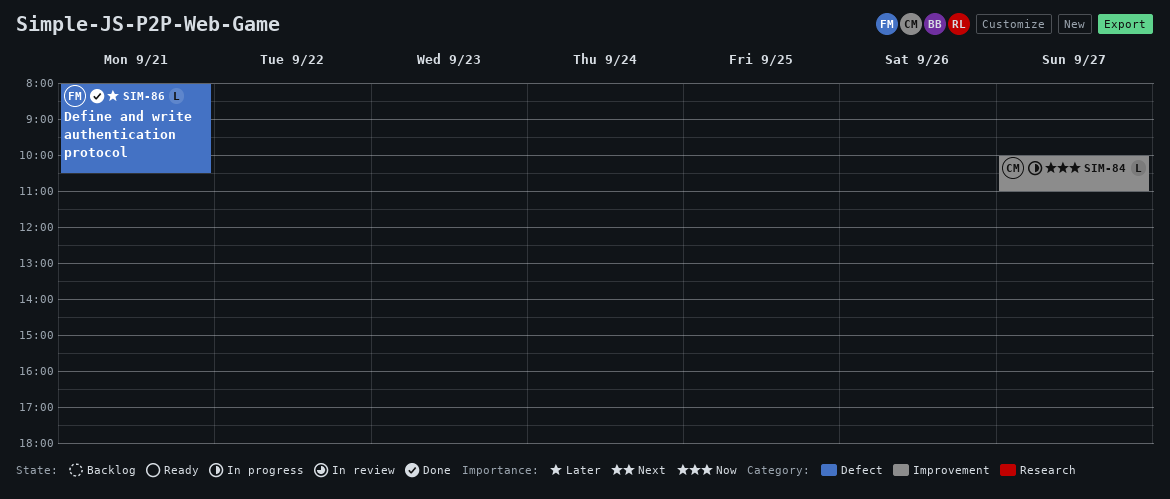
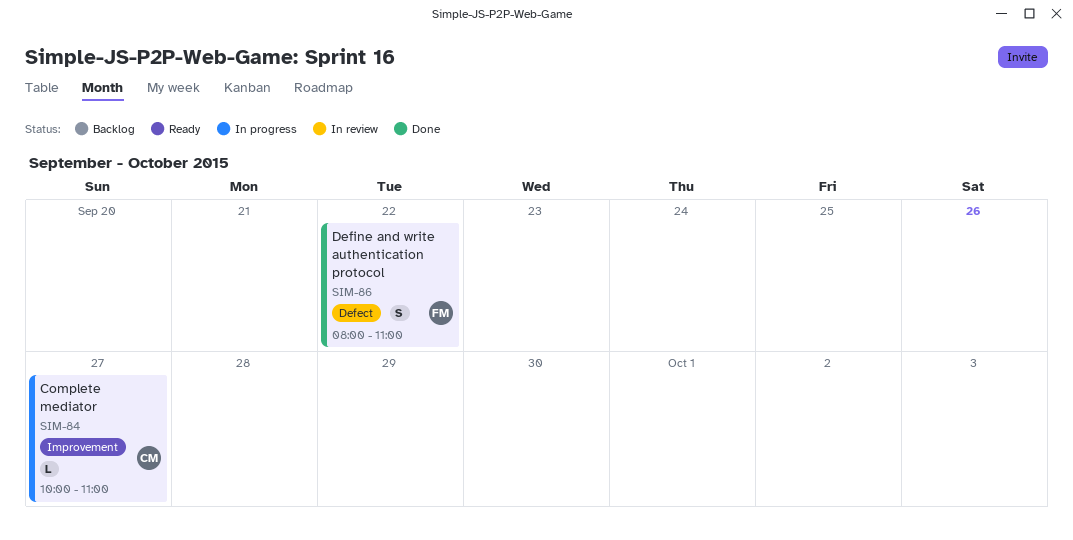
SIM-86, estimate: L -> S
SIM-86, day: Sep 21 -> Sep 22
SIM-86, ends: 10:30 -> 11:00

